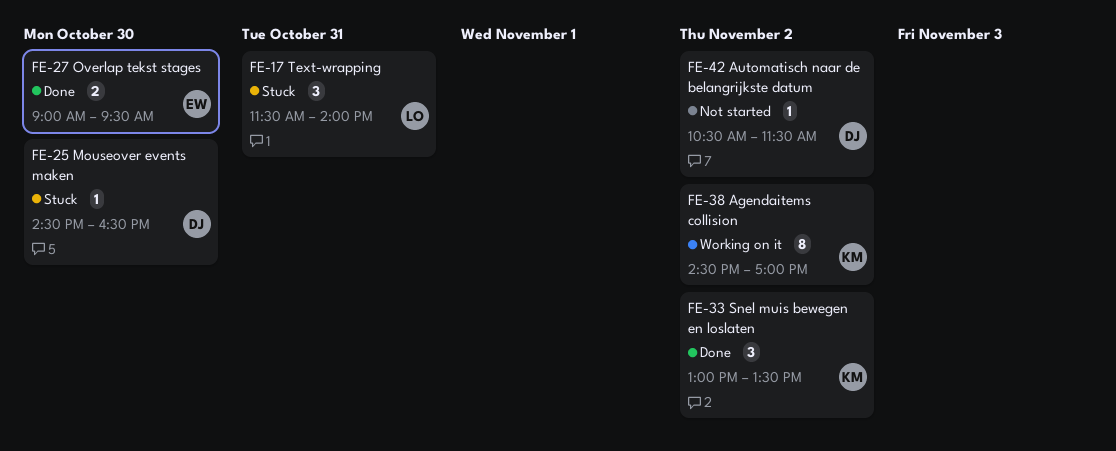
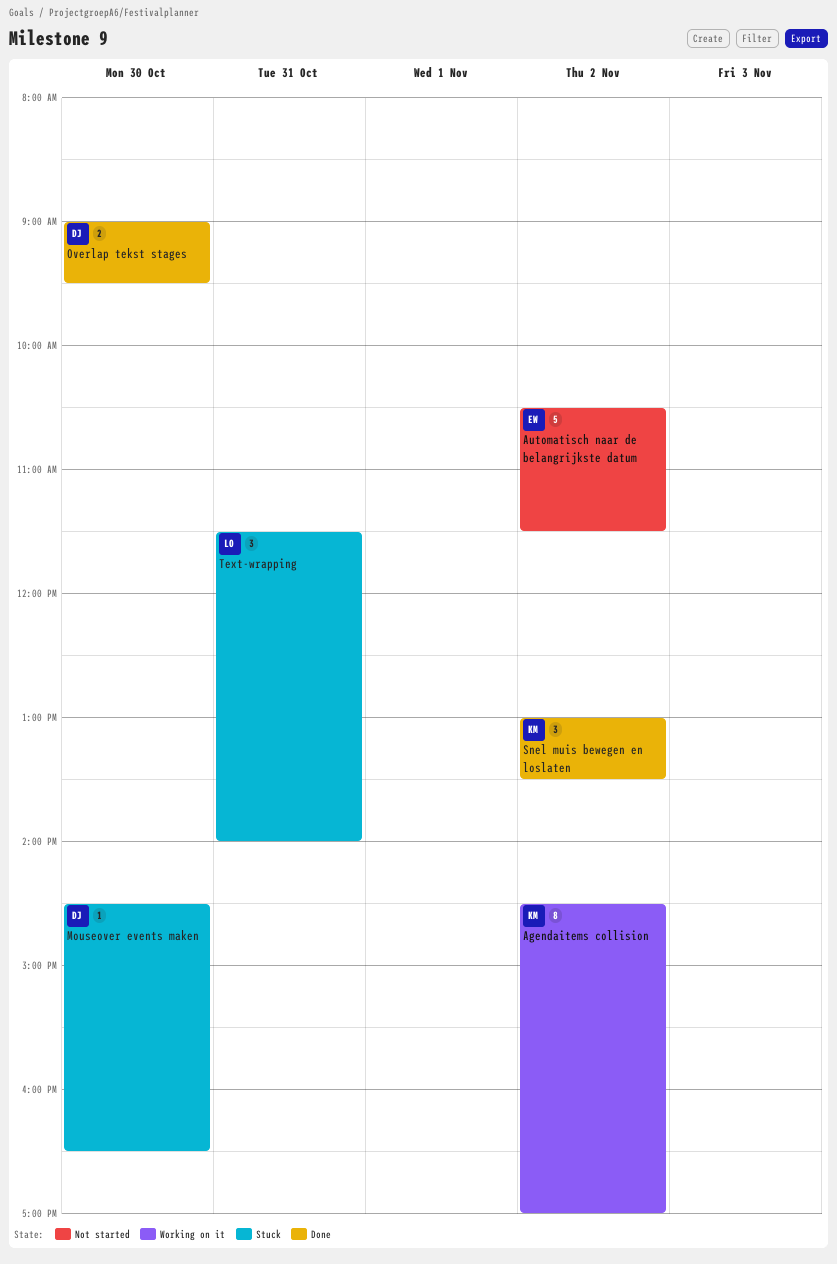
Automatisch naar de belangrijkste datum, owner: DJ -> EW
Automatisch naar de belangrijkste datum, estimate: 1 -> 5
Overlap tekst stages, owner: EW -> DJ

